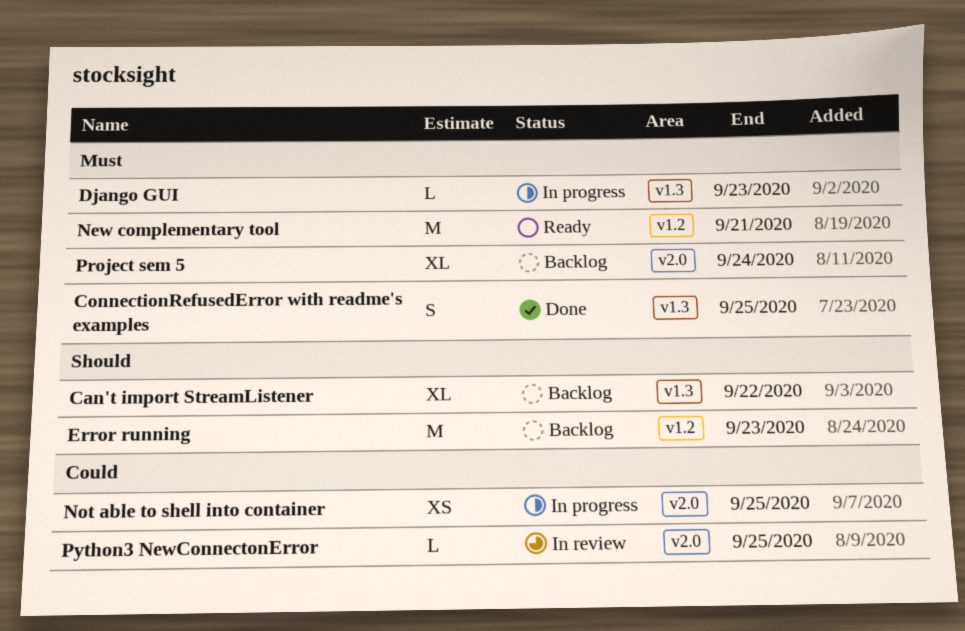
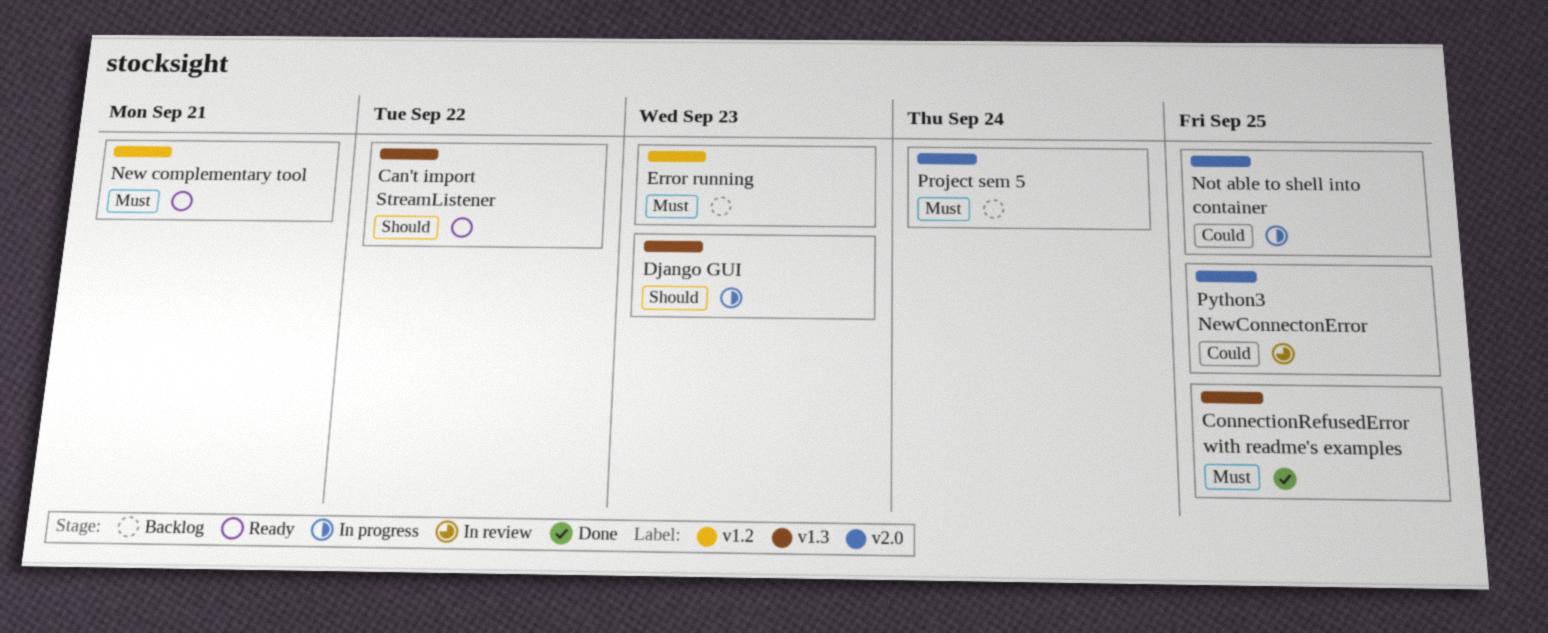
Can't import StreamListener, status: Backlog -> Ready
Django GUI, priority: Must -> Should
Error running, priority: Should -> Must

